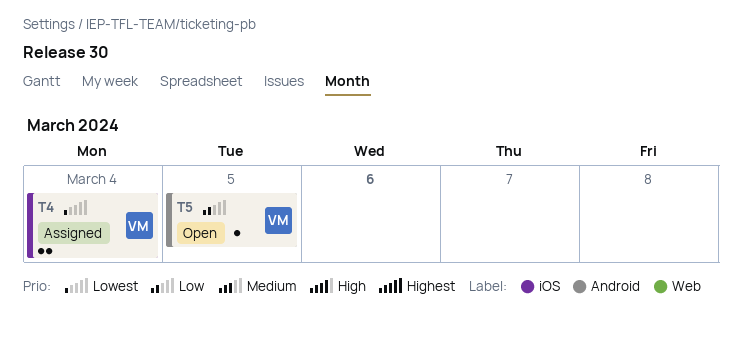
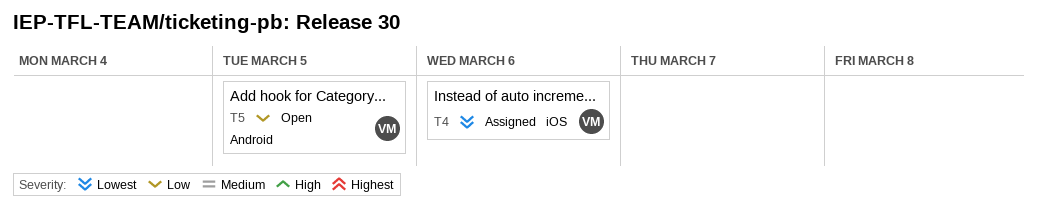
T4, due: Mar 4 -> Mar 6

